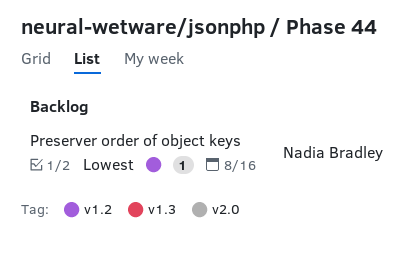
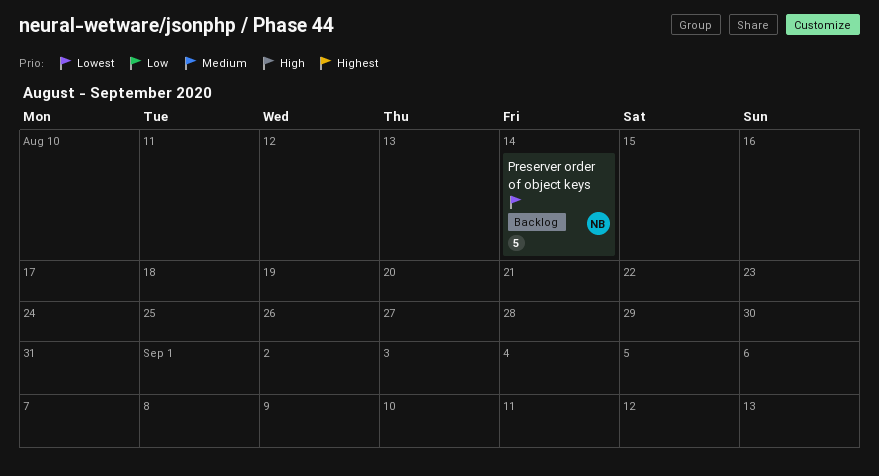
Preserver order of object keys, estimate: 1 -> 5
Preserver order of object keys, due: Aug 16 -> Aug 14

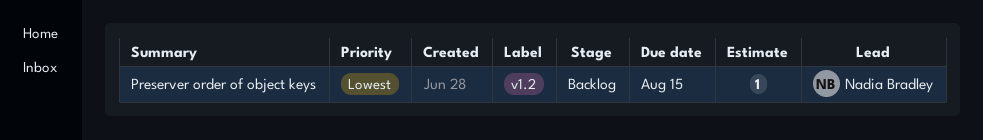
Preserver order of object keys, estimate: 5 -> 1
Preserver order of object keys, due: Aug 14 -> Aug 15

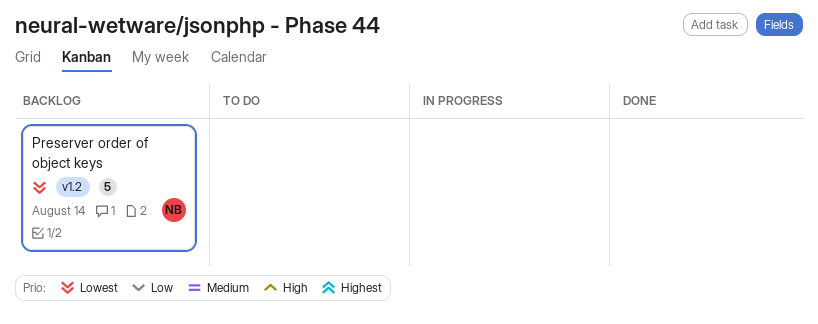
Preserver order of object keys, estimate: 1 -> 5
Preserver order of object keys, due: Aug 15 -> Aug 14

